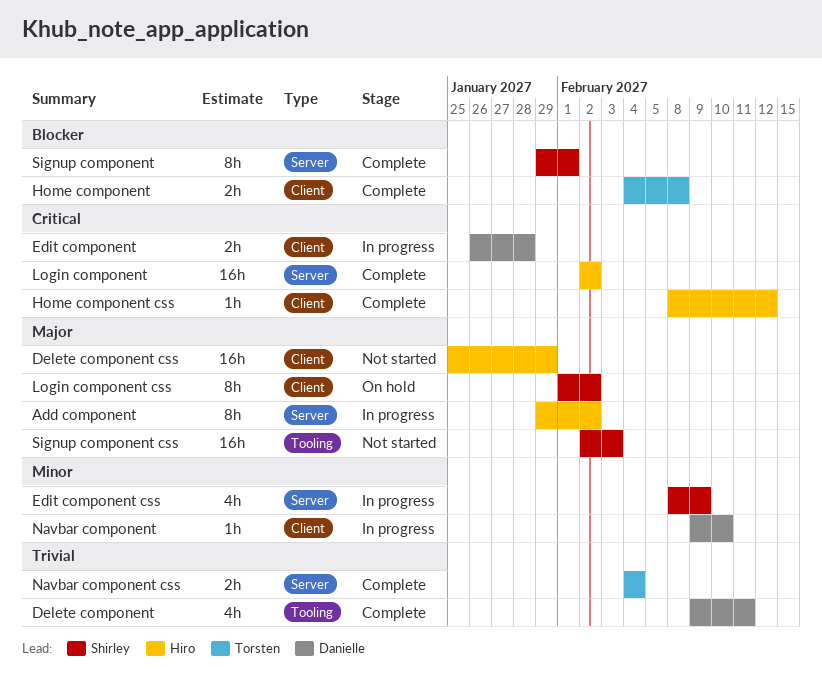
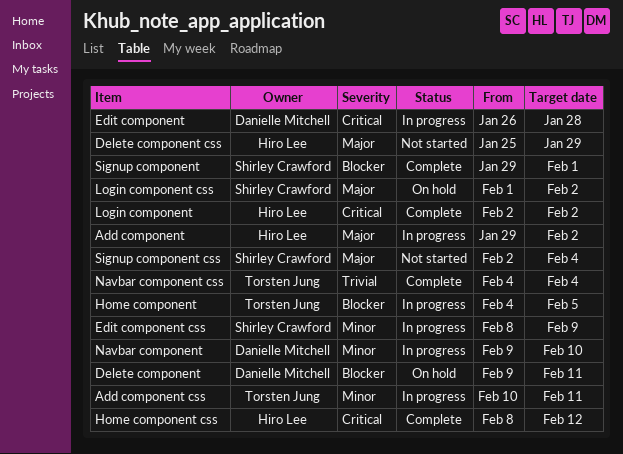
Add component css: none -> present
Delete component, status: Complete -> On hold
Delete component, priority: Trivial -> Blocker
Home component, status: Complete -> In progress
Home component, due: Feb 8 -> Feb 5
Signup component css, due: Feb 3 -> Feb 4

